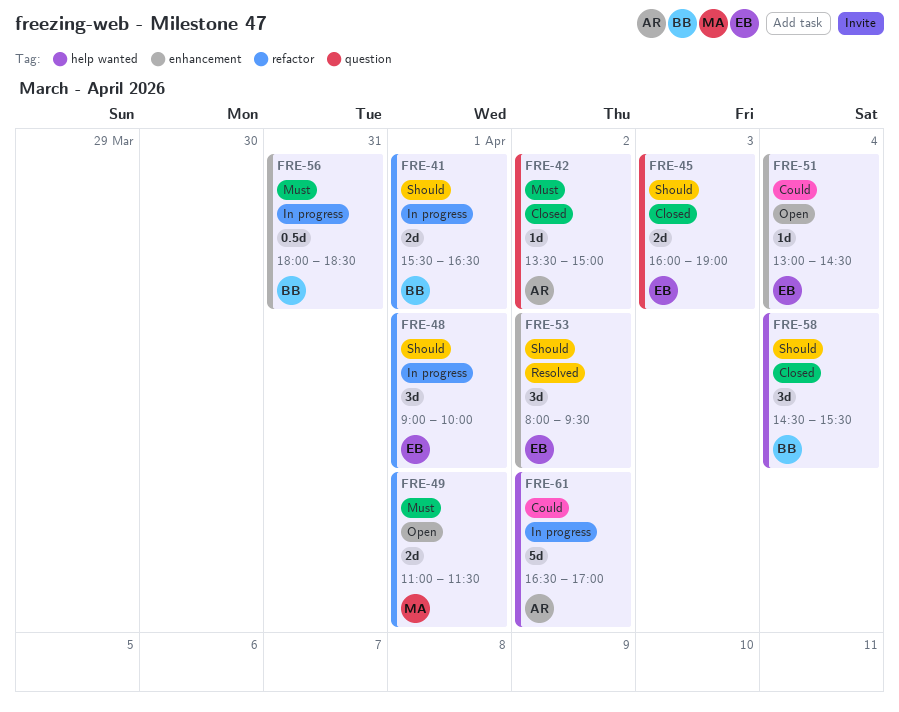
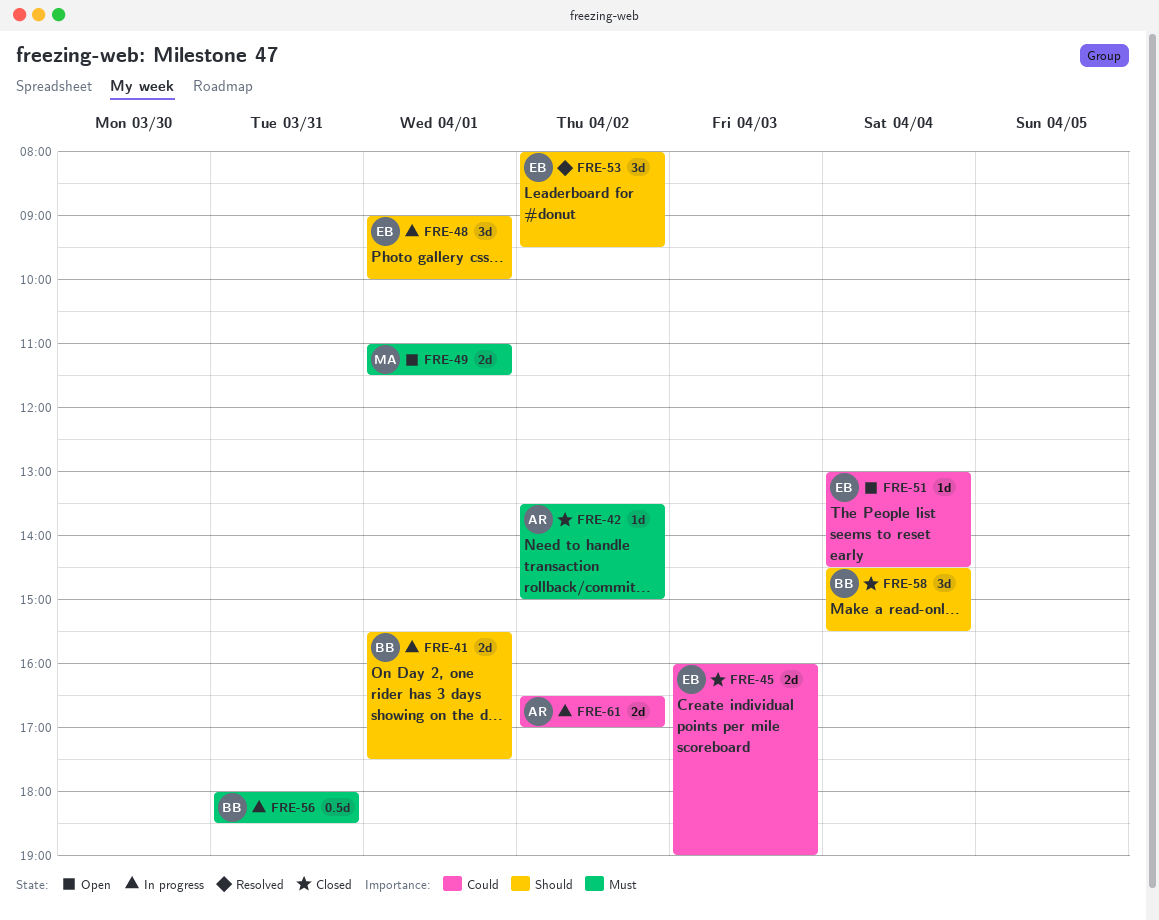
FRE-41, ends: 16:30 -> 17:30
FRE-45, priority: Should -> Could
FRE-61, estimate: 5d -> 2d

